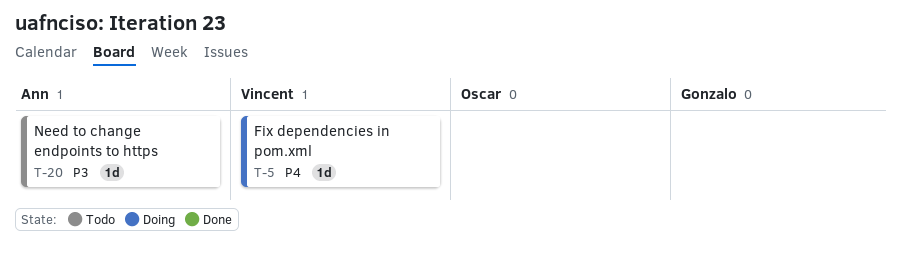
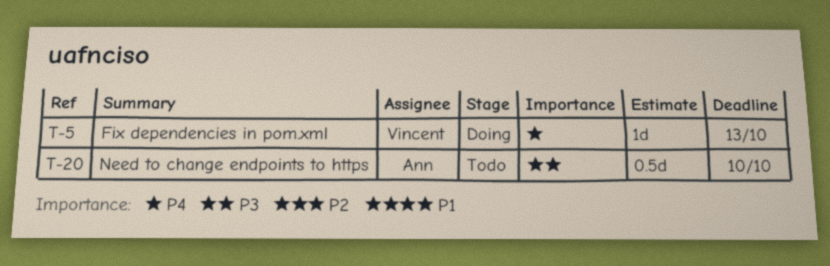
T-20, estimate: 1d -> 0.5d

